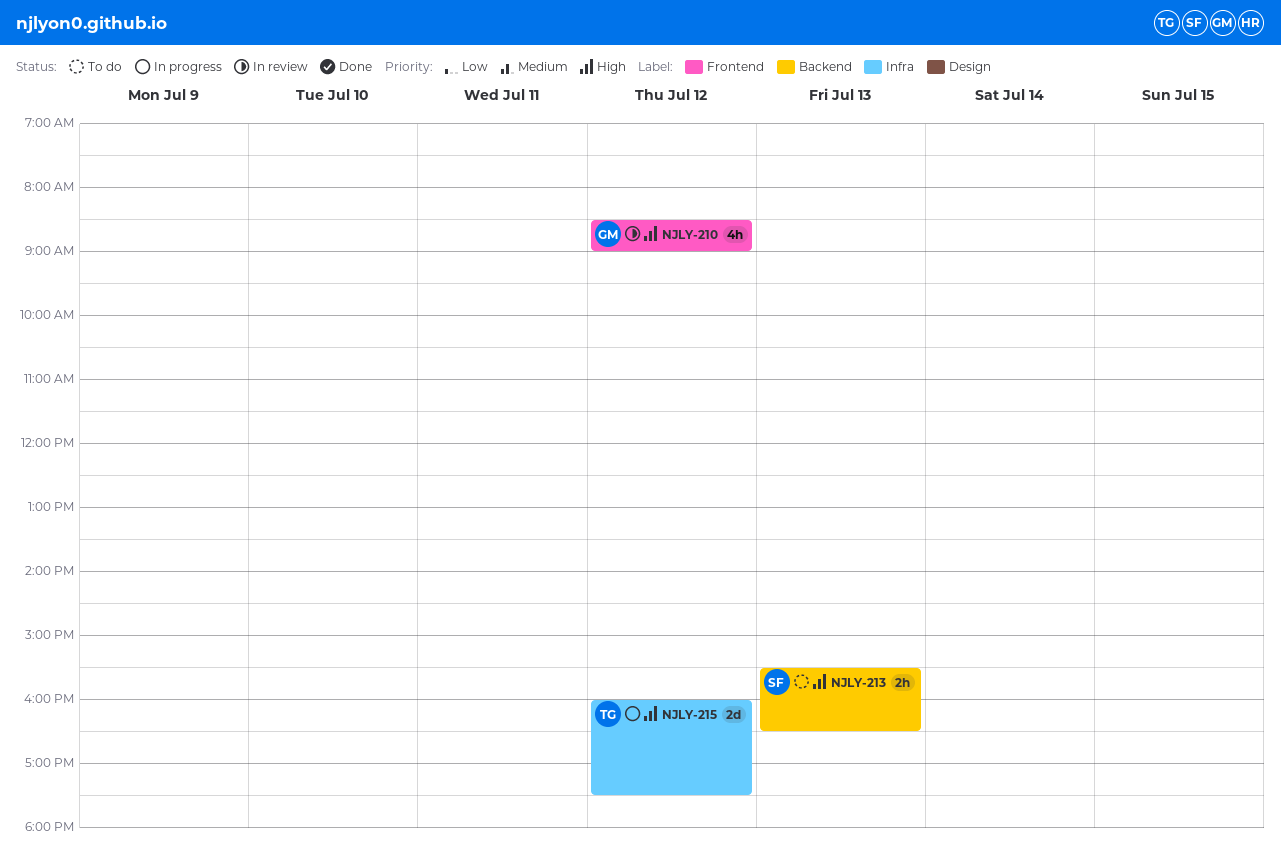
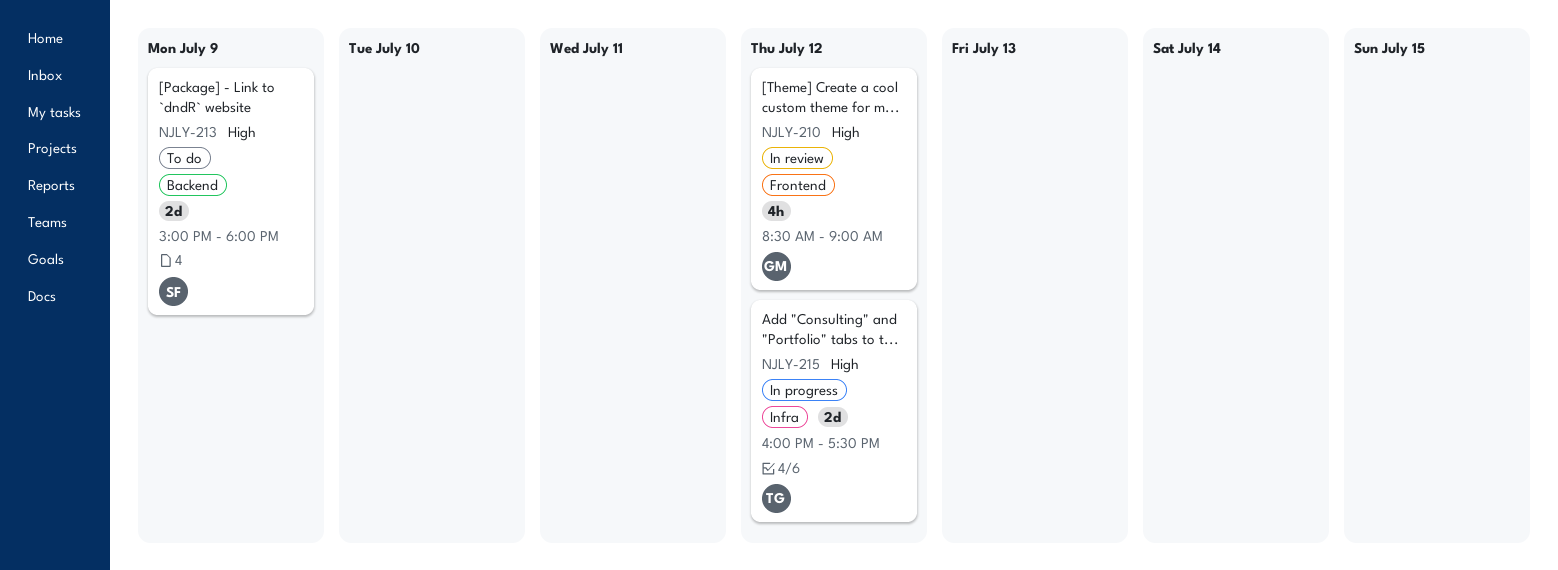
NJLY-213, estimate: 2h -> 2d
NJLY-213, day: Jul 13 -> Jul 9
NJLY-213, begins: 15:30 -> 15:00
NJLY-213, ends: 16:30 -> 18:00

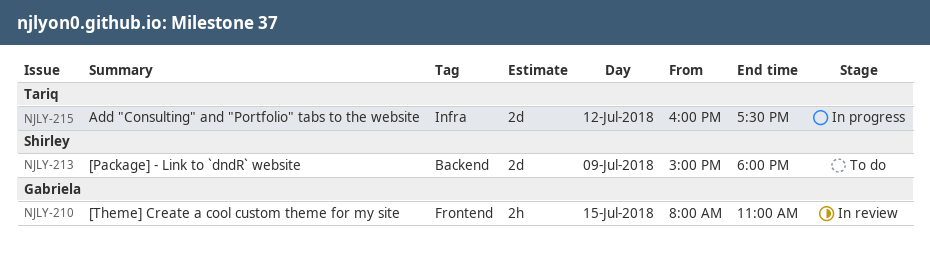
NJLY-210, estimate: 4h -> 2h
NJLY-210, day: Jul 12 -> Jul 15
NJLY-210, begins: 08:30 -> 08:00
NJLY-210, ends: 09:00 -> 11:00

